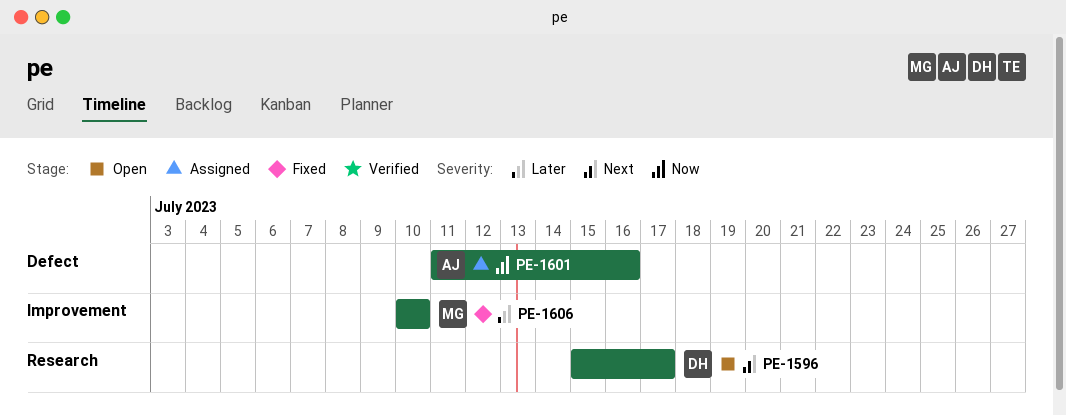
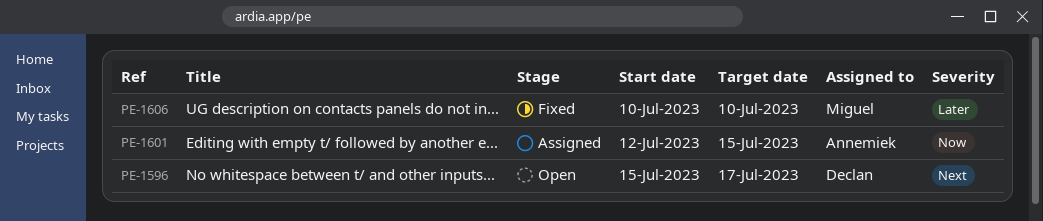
PE-1601, start: Jul 11 -> Jul 12
PE-1601, due: Jul 16 -> Jul 15

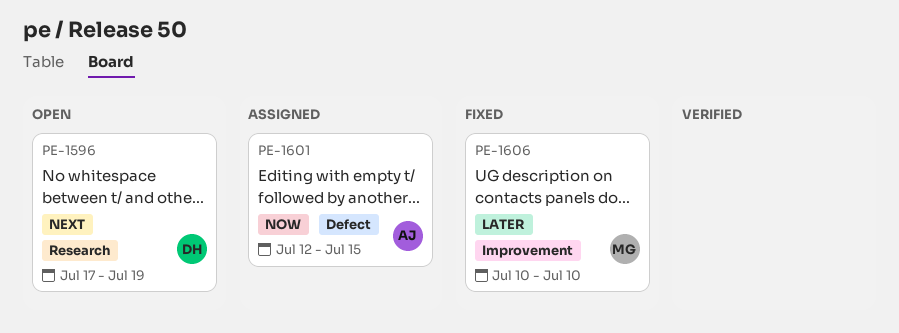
PE-1596, start: Jul 15 -> Jul 17
PE-1596, due: Jul 17 -> Jul 19

